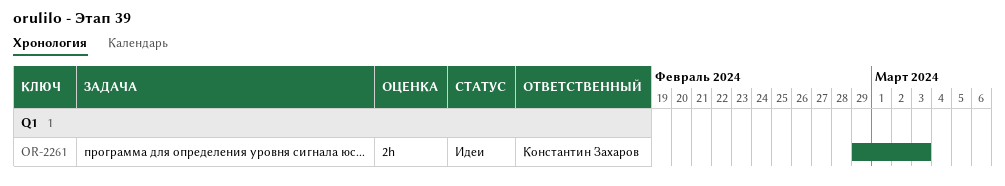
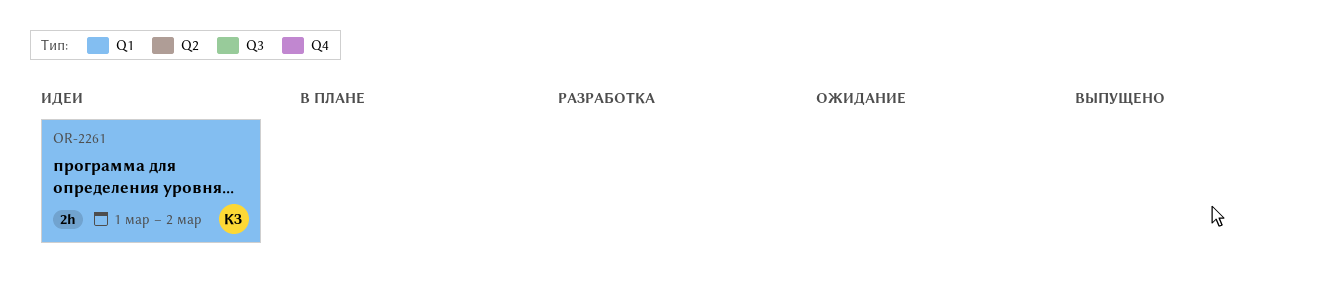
OR-2261, start: Feb 29 -> Mar 1
OR-2261, due: Mar 3 -> Mar 2

